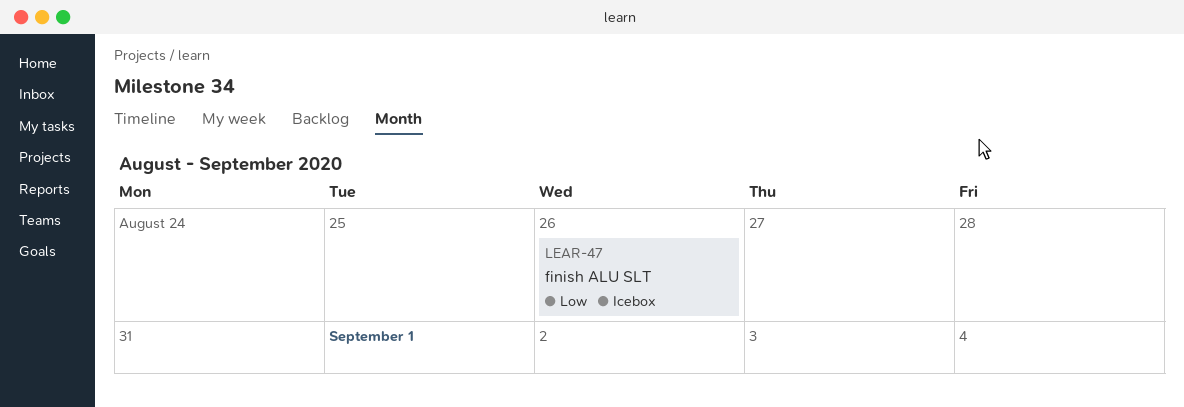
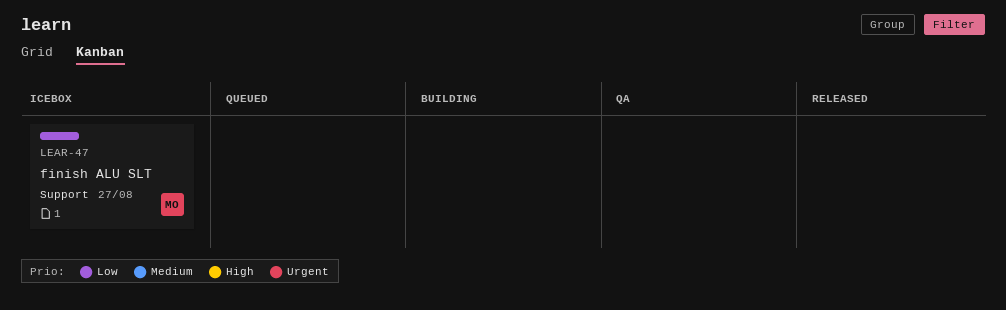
LEAR-47, due: Aug 26 -> Aug 27

